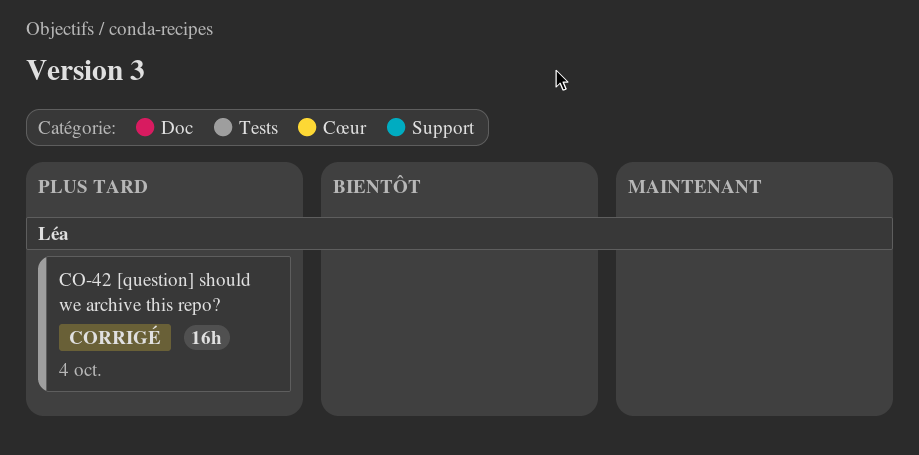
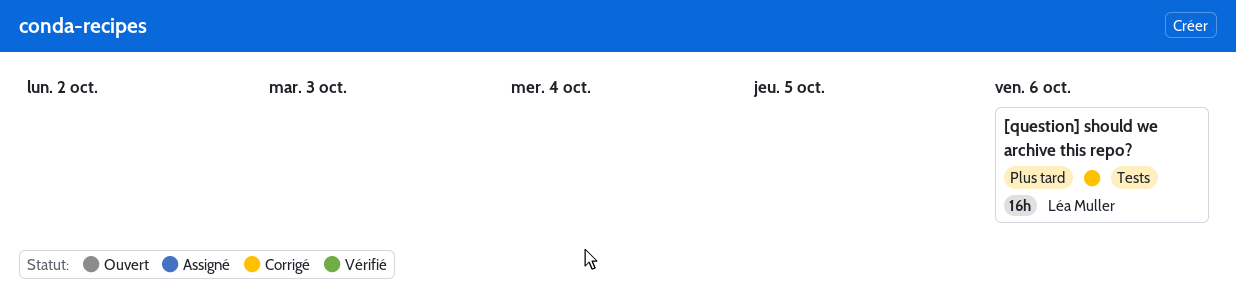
[question] should we archive this repo?, due: Oct 4 -> Oct 6

